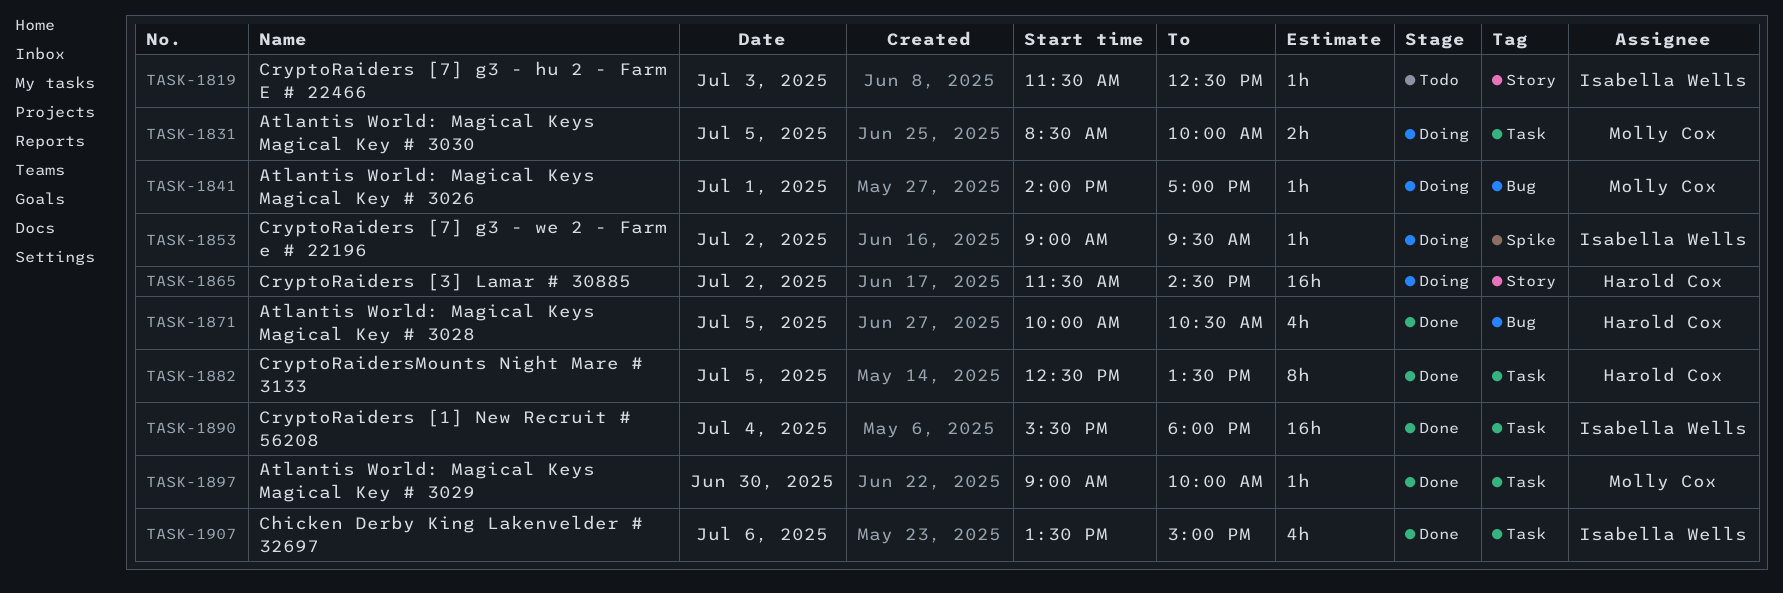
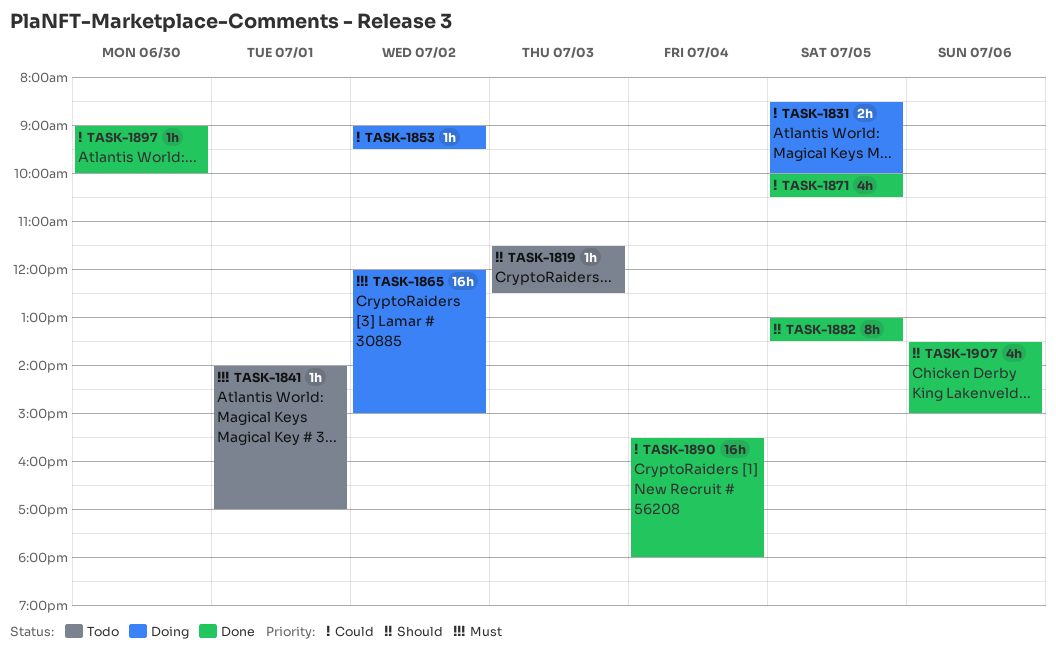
TASK-1841, status: Doing -> Todo
TASK-1865, begins: 11:30 -> 12:00
TASK-1865, ends: 14:30 -> 15:00
TASK-1882, begins: 12:30 -> 13:00

